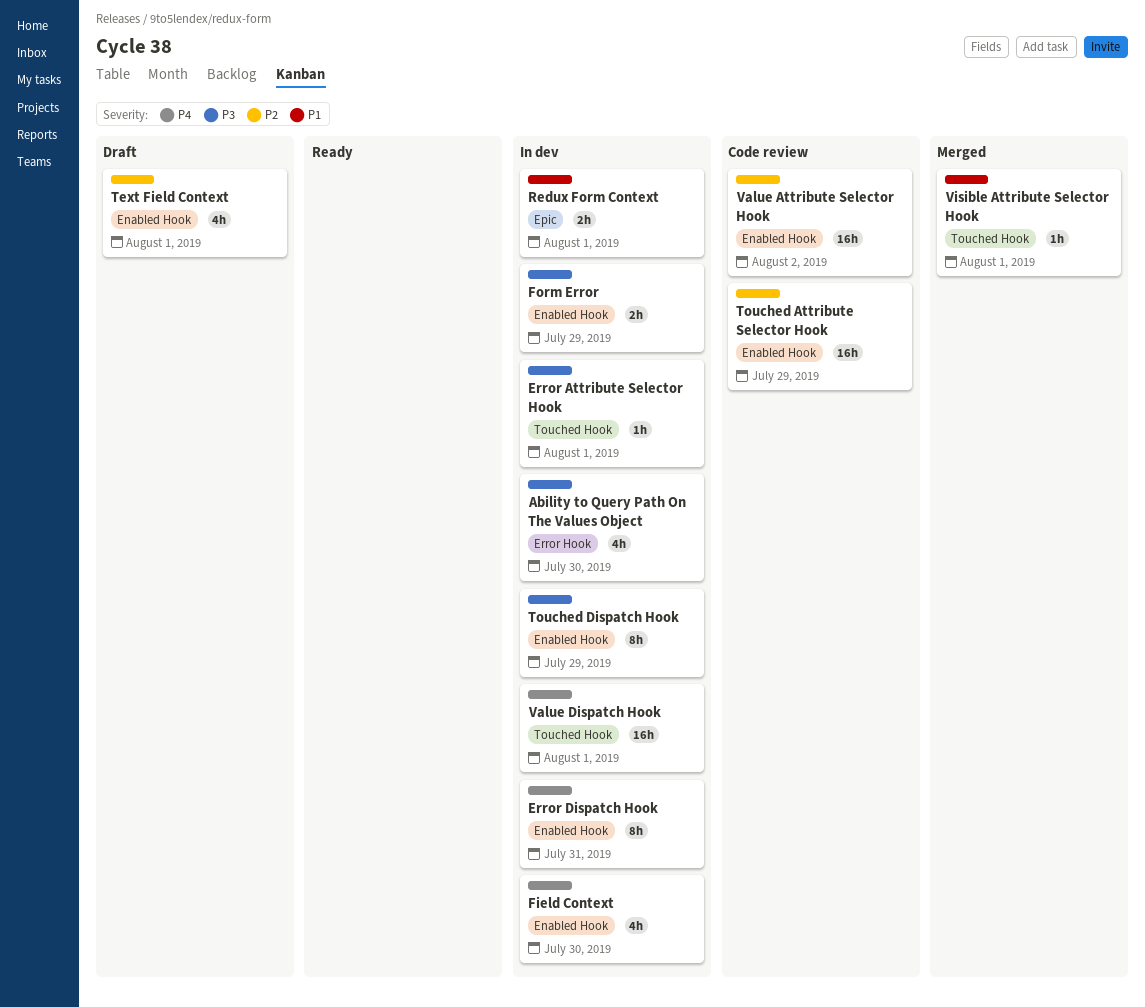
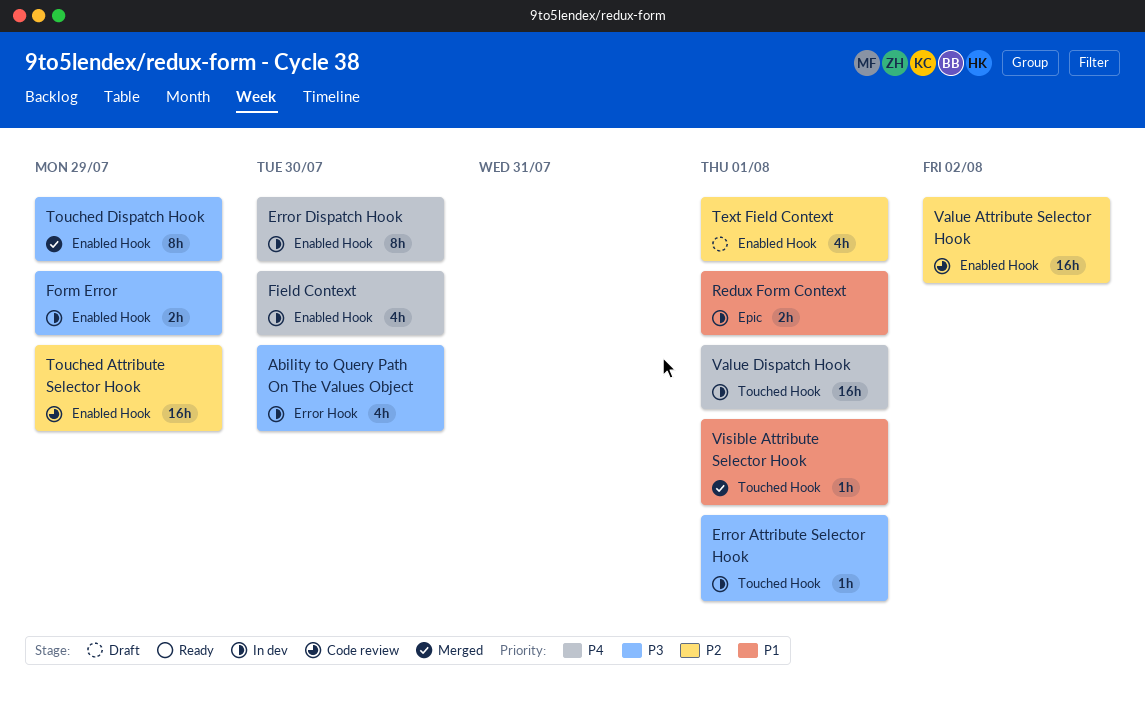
Error Dispatch Hook, due: Jul 31 -> Jul 30
Touched Dispatch Hook, status: In dev -> Merged

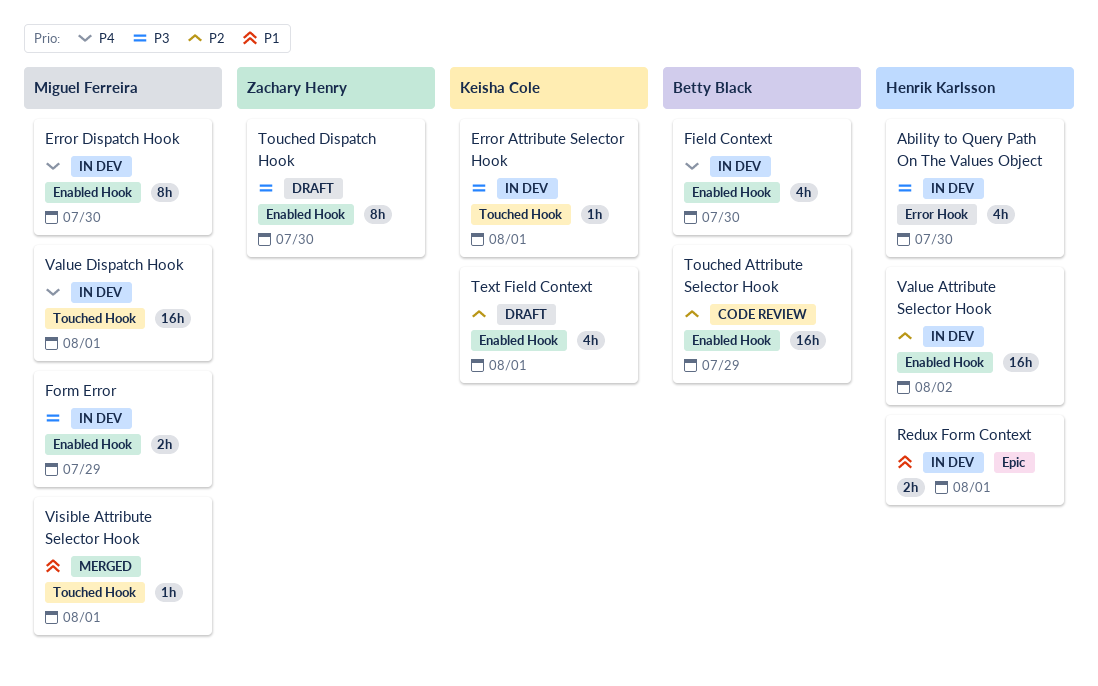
Touched Dispatch Hook, status: Merged -> Draft
Touched Dispatch Hook, due: Jul 29 -> Jul 30
Value Attribute Selector Hook, status: Code review -> In dev

